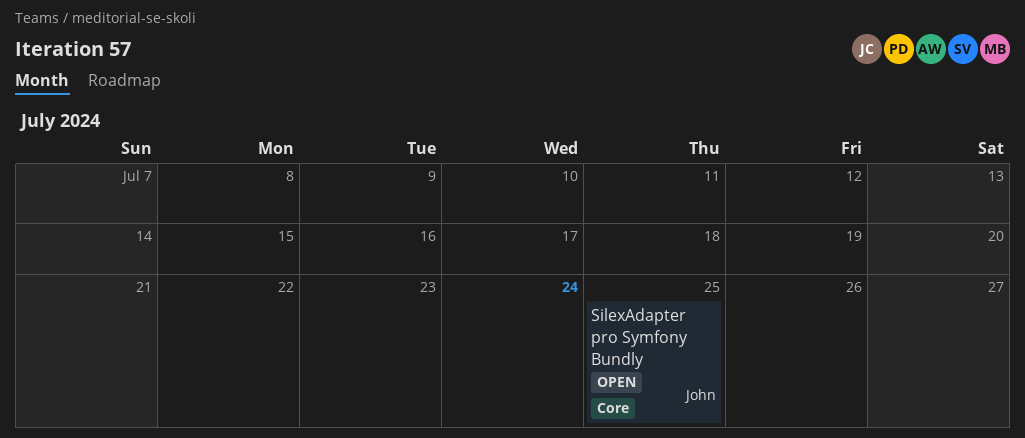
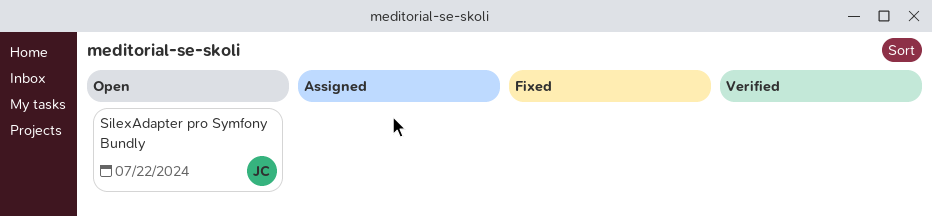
SilexAdapter pro Symfony Bundly, due: Jul 25 -> Jul 22

